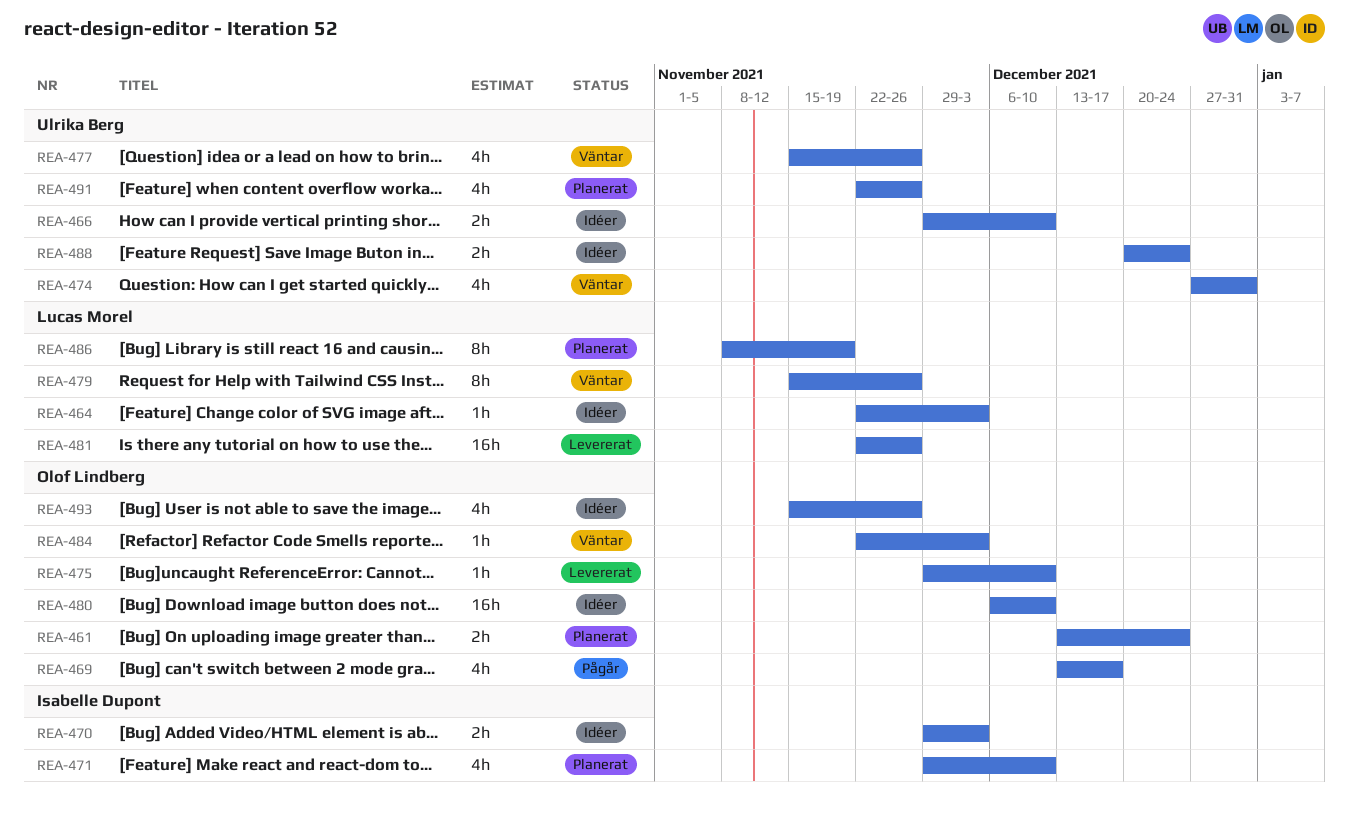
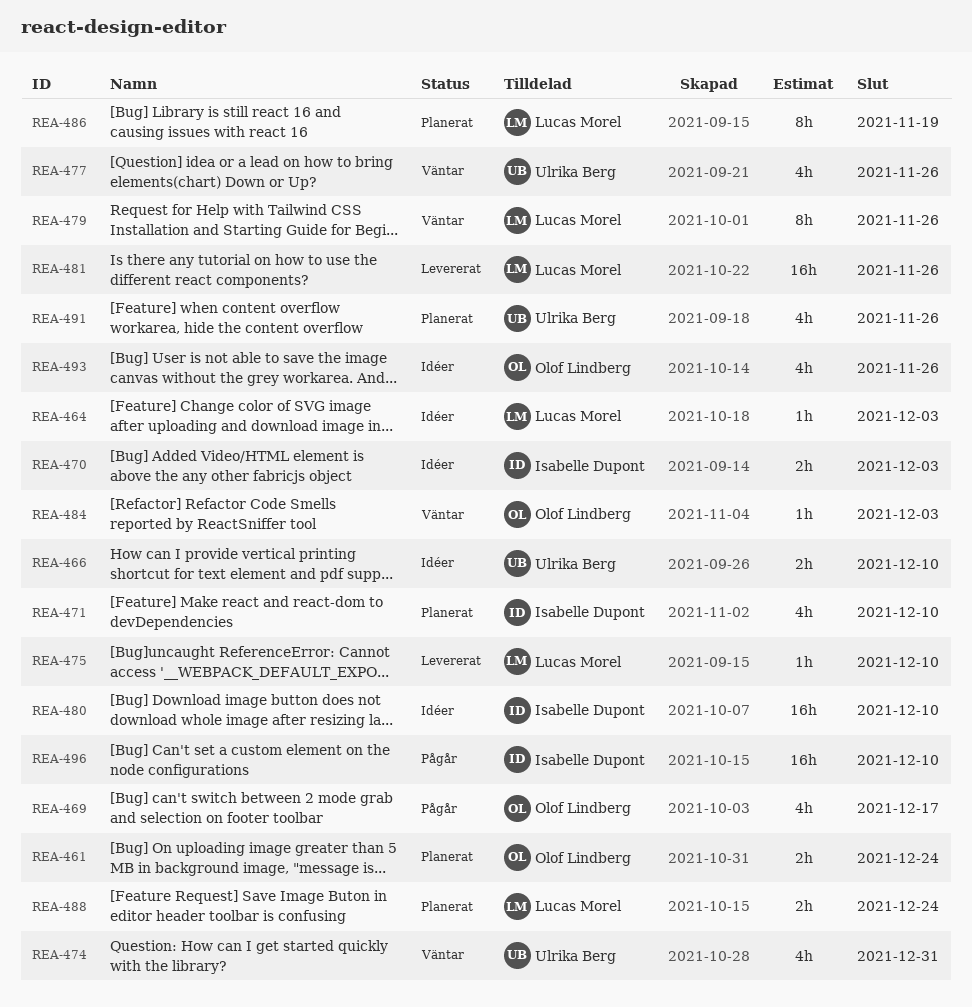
REA-475, owner: Olof Lindberg -> Lucas Morel
REA-480, owner: Olof Lindberg -> Isabelle Dupont
REA-488, status: Idéer -> Planerat
REA-488, owner: Ulrika Berg -> Lucas Morel
REA-496: none -> present

